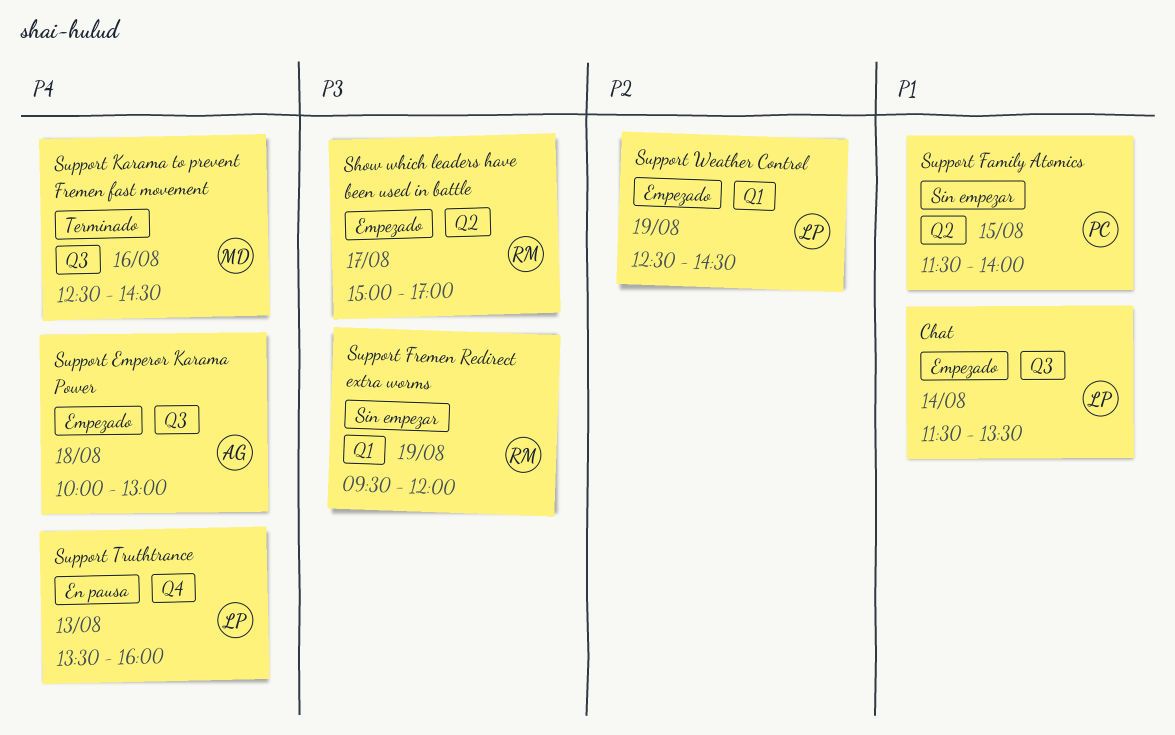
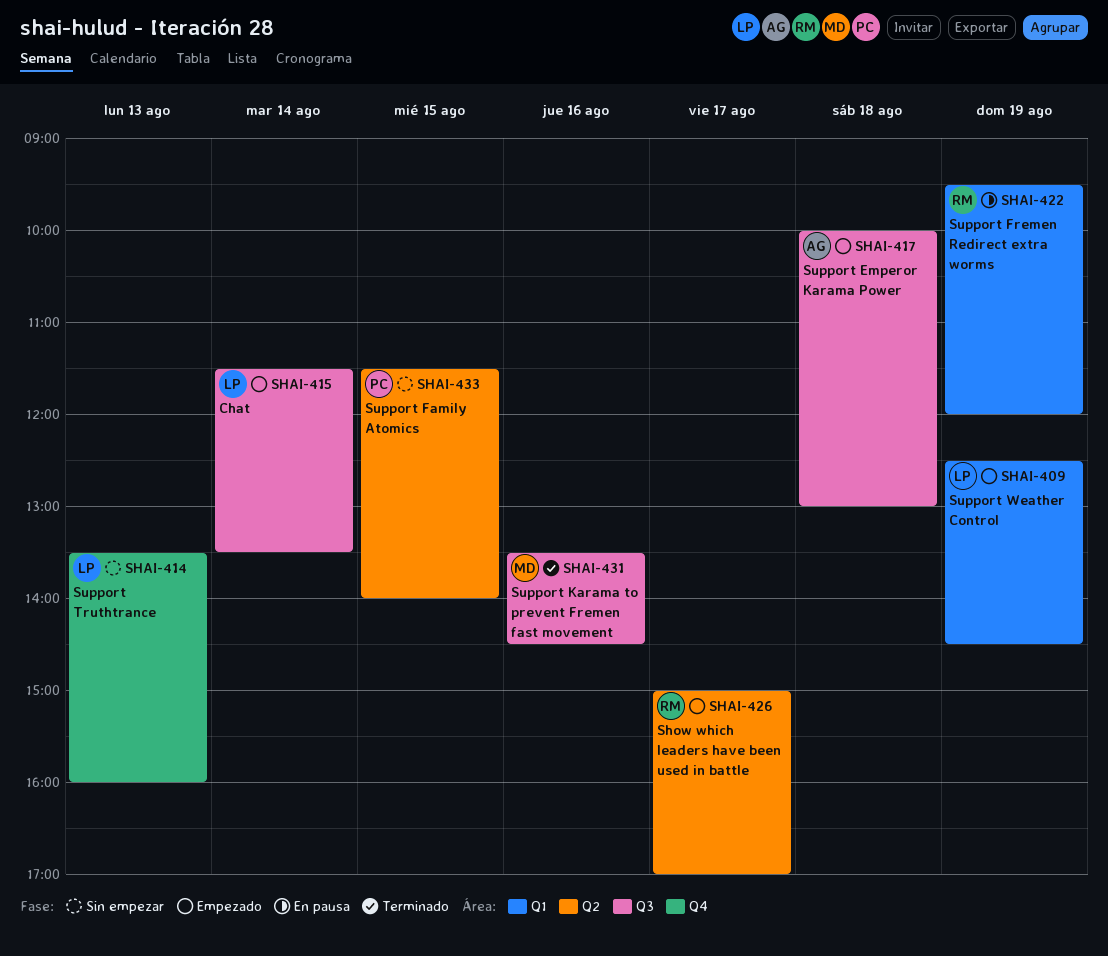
Support Fremen Redirect extra worms, status: Sin empezar -> En pausa
Support Karama to prevent Fremen fast movement, begins: 12:30 -> 13:30
Support Truthtrance, status: En pausa -> Sin empezar

